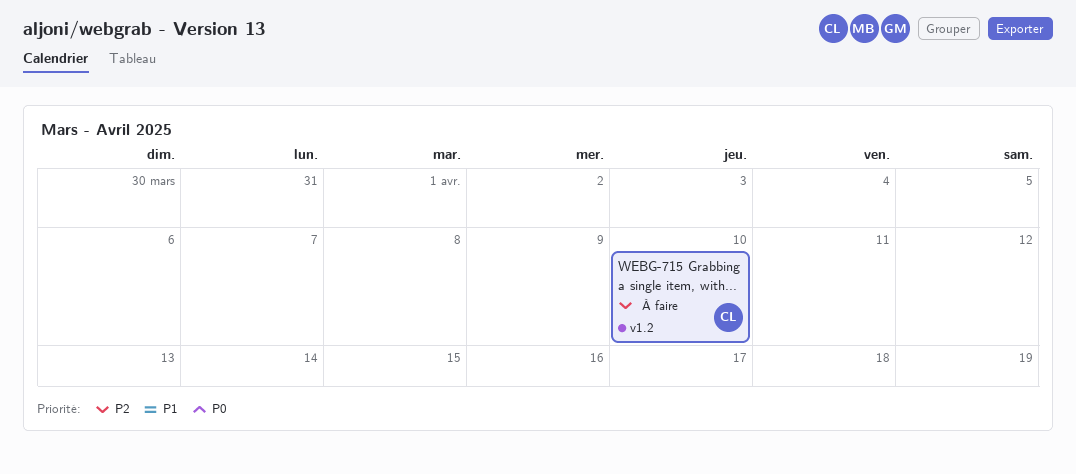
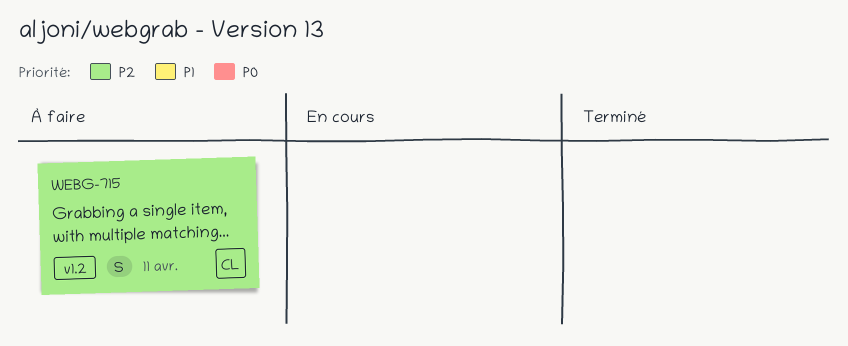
WEBG-715, due: Apr 10 -> Apr 11

